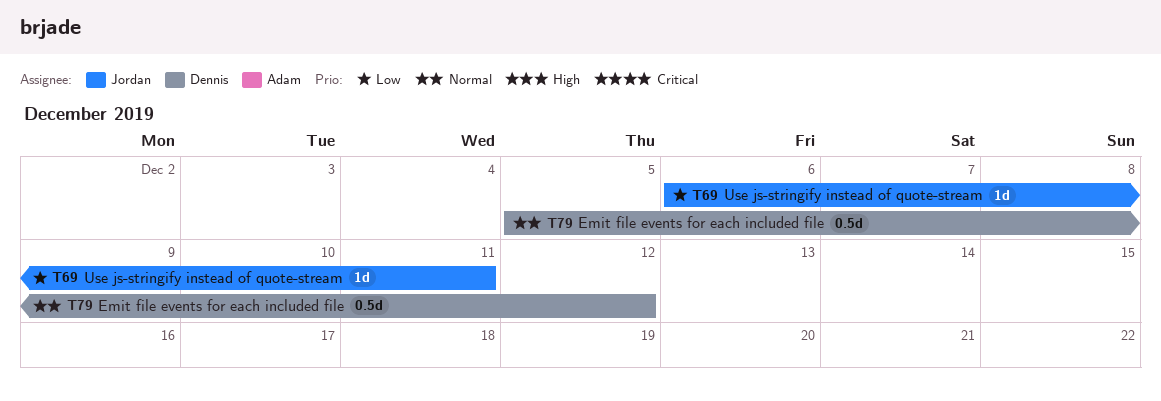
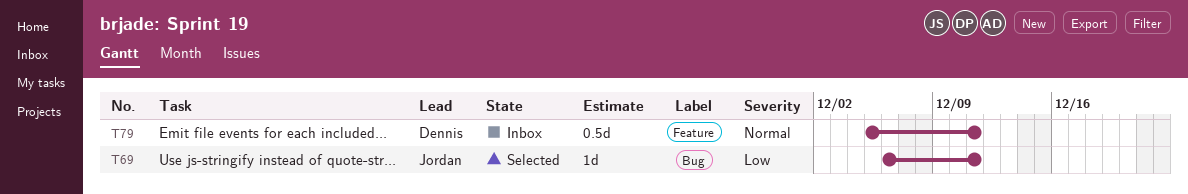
T79, due: Dec 12 -> Dec 11

